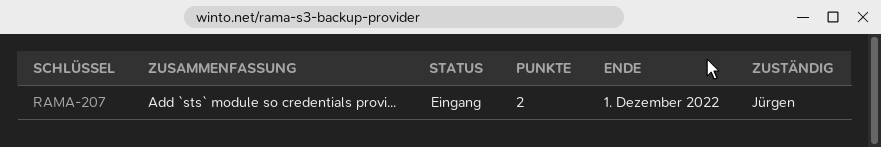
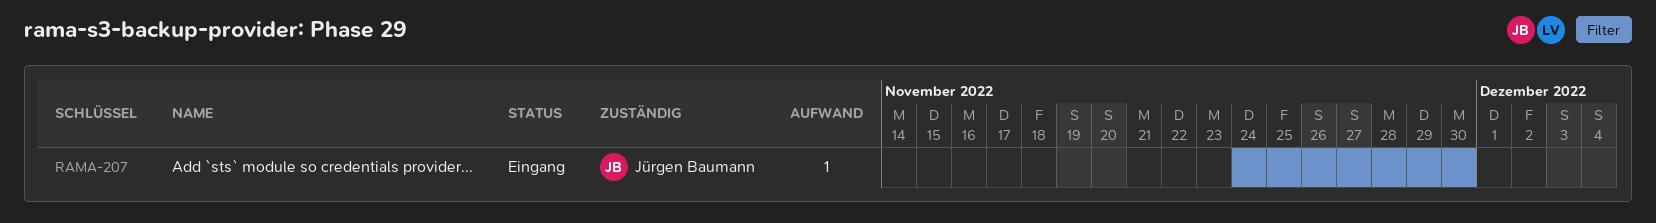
RAMA-207, estimate: 2 -> 1
RAMA-207, due: Dec 1 -> Nov 30

